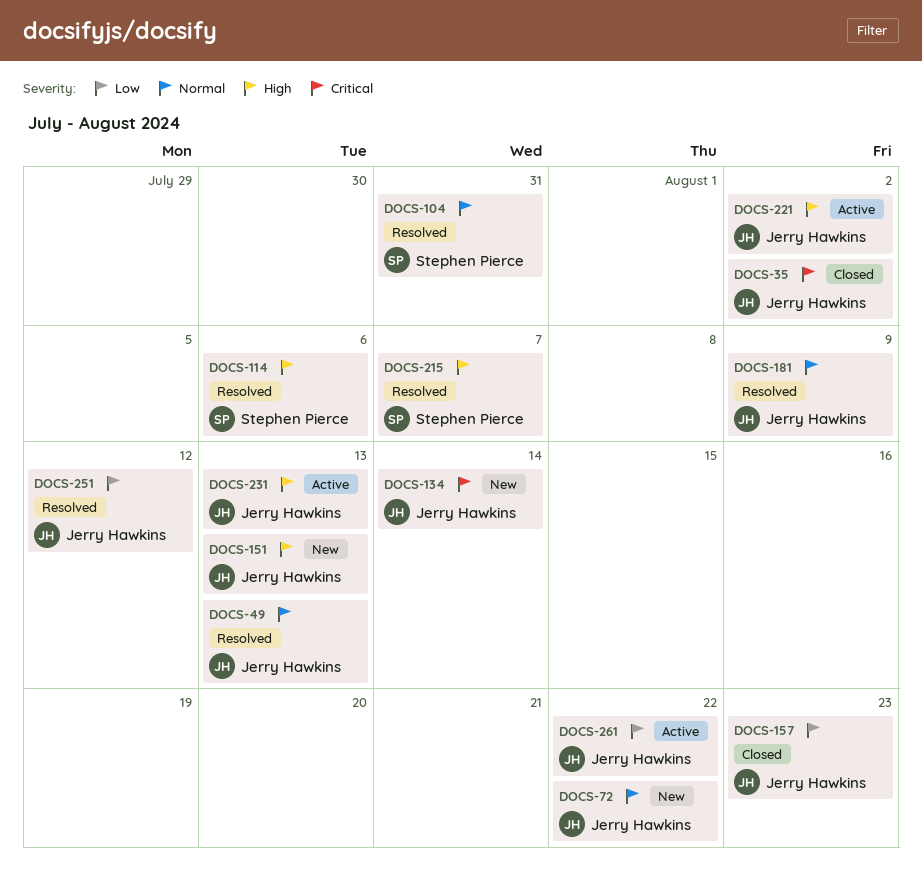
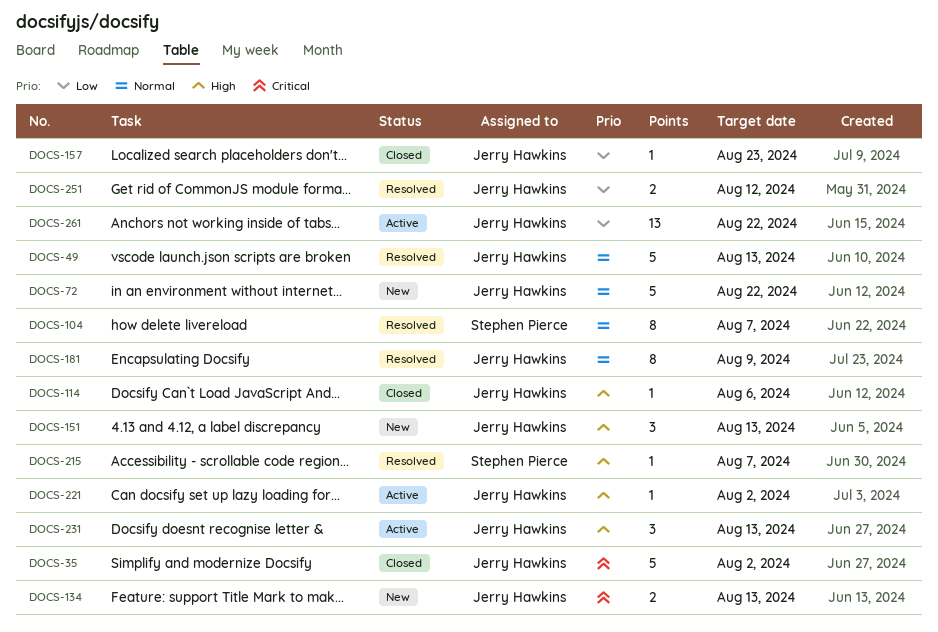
DOCS-104, due: Jul 31 -> Aug 7
DOCS-114, status: Resolved -> Closed
DOCS-114, owner: Stephen Pierce -> Jerry Hawkins
DOCS-134, due: Aug 14 -> Aug 13

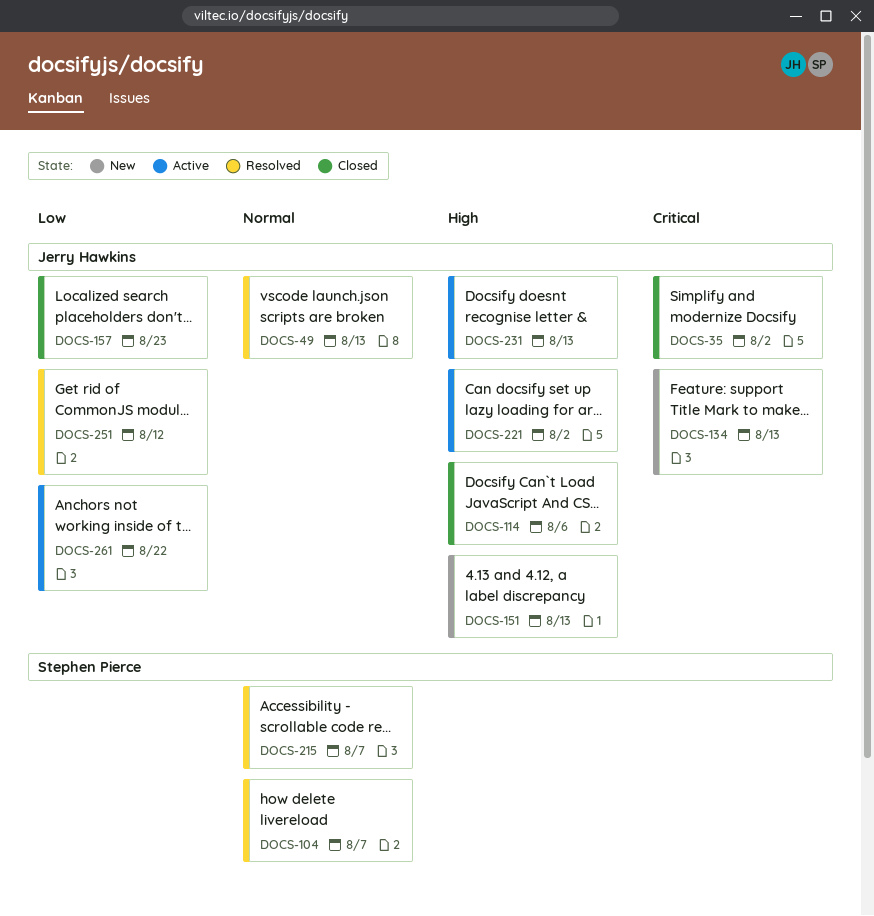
DOCS-72: present -> none
DOCS-181: present -> none
DOCS-215, priority: High -> Normal

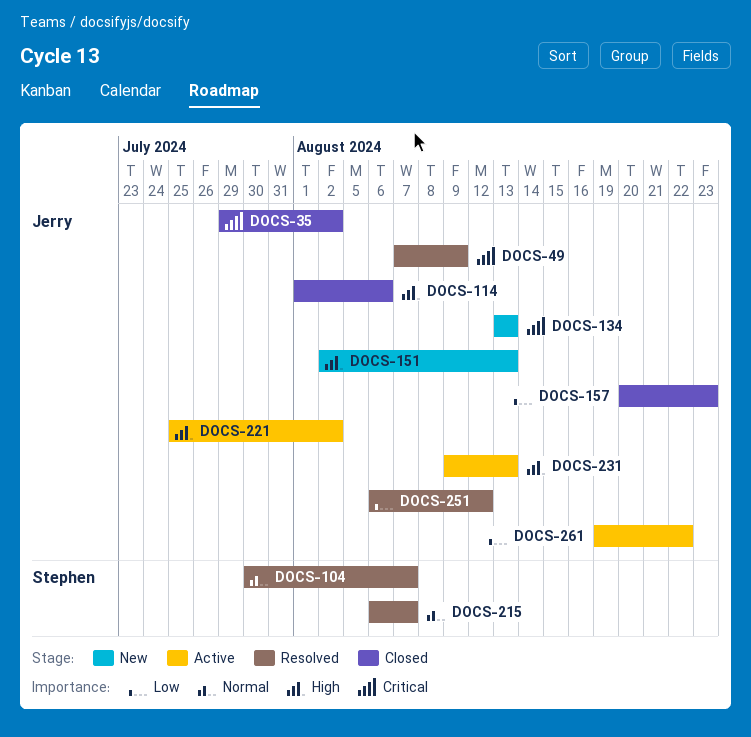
DOCS-49, priority: Normal -> Critical
DOCS-49, due: Aug 13 -> Aug 9

